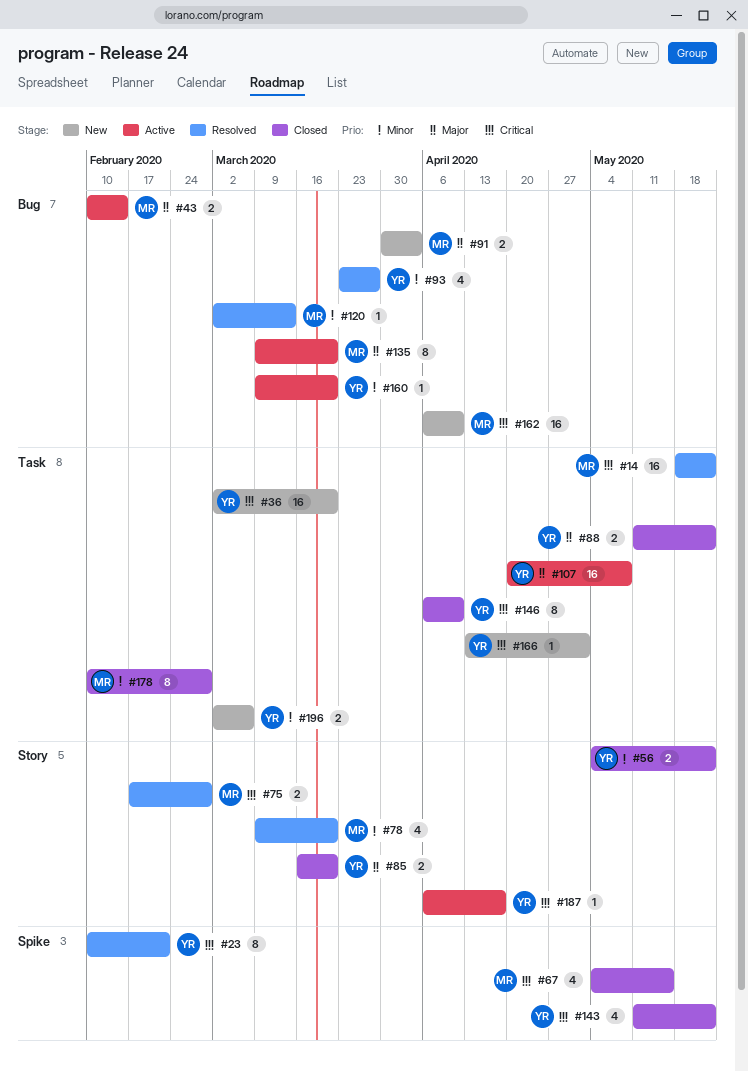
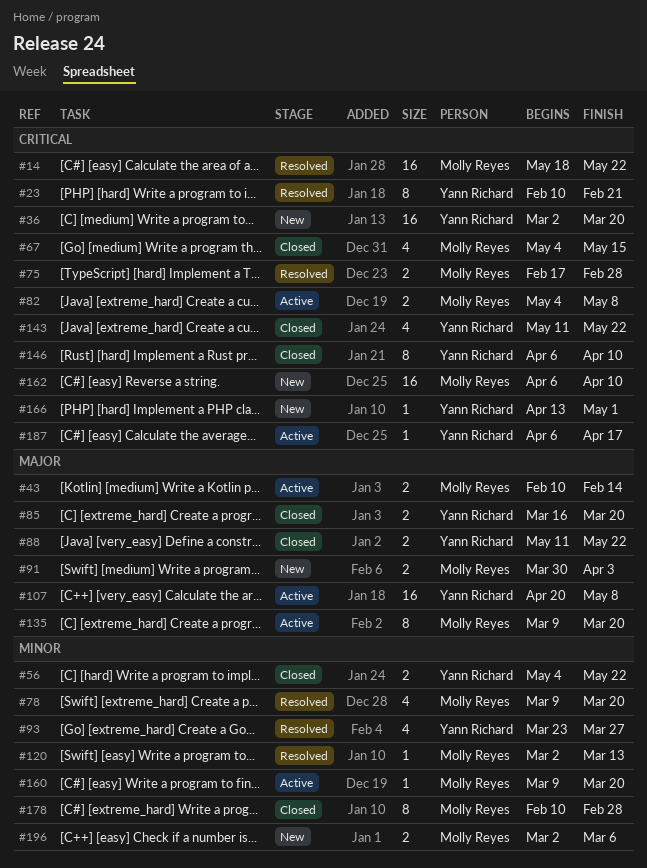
#82: none -> present
#160, owner: Yann Richard -> Molly Reyes
#196, owner: Yann Richard -> Molly Reyes

